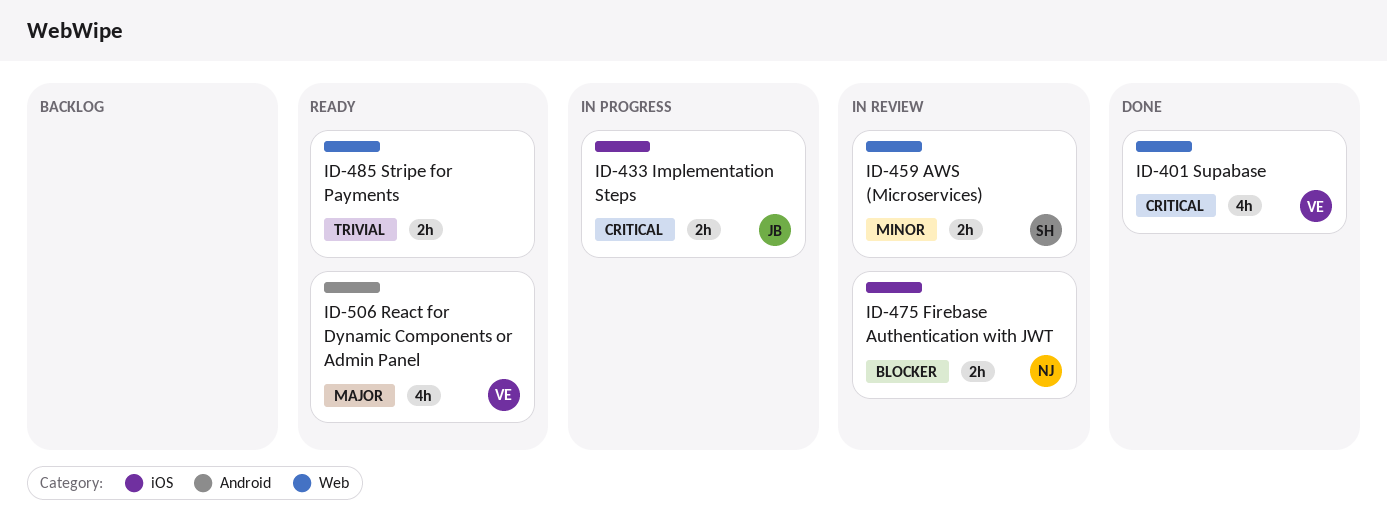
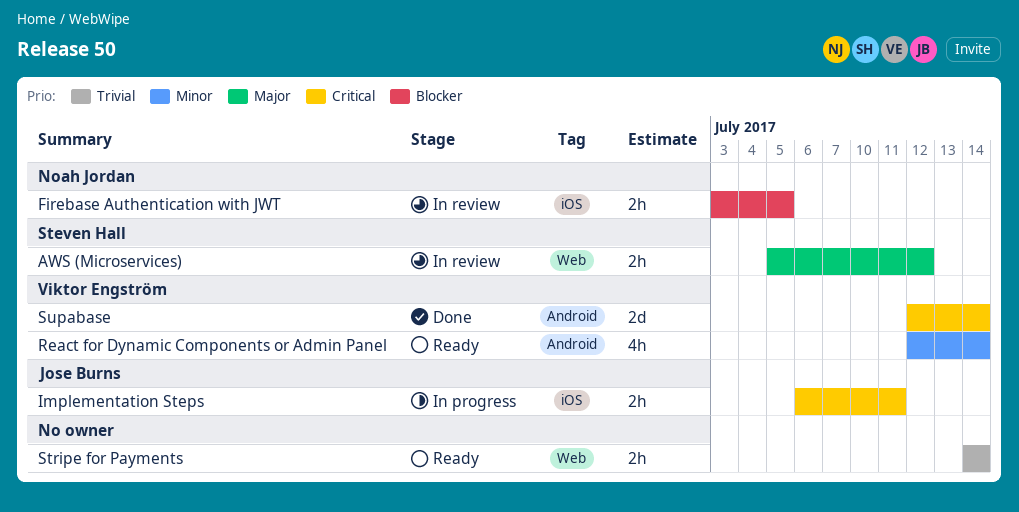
AWS (Microservices), priority: Minor -> Major
React for Dynamic Components or Admin Panel, priority: Major -> Minor
Supabase, label: Web -> Android
Supabase, estimate: 4h -> 2d

